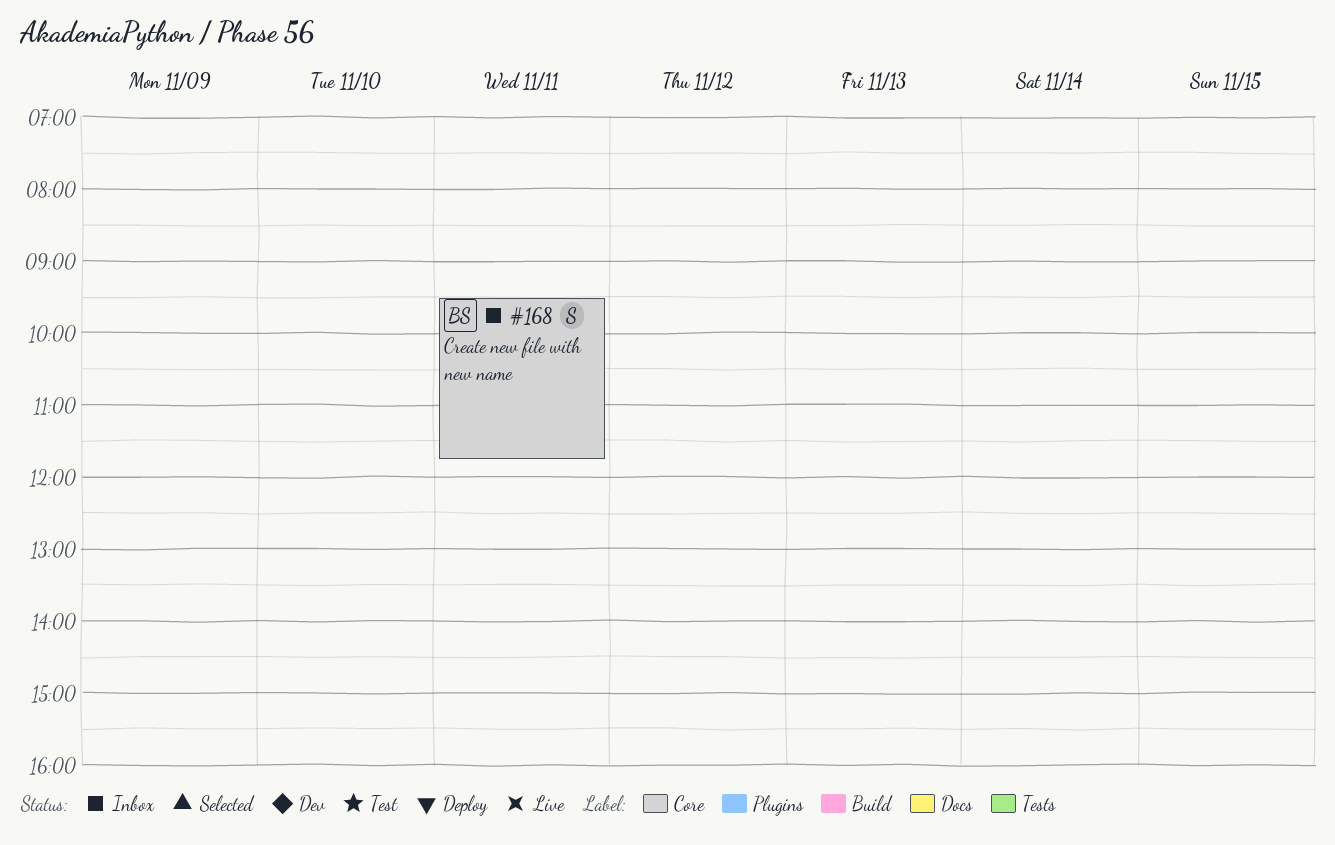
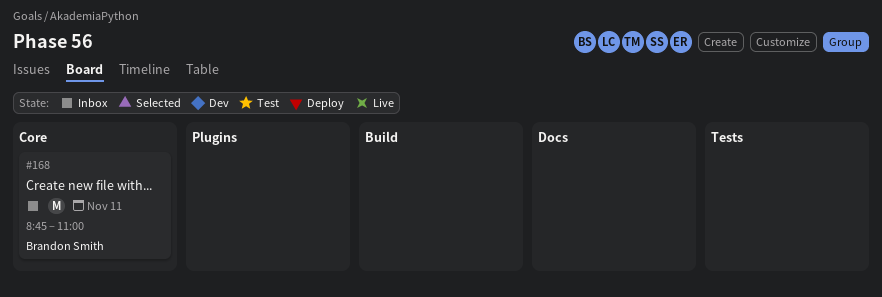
#168, estimate: S -> M
#168, begins: 09:30 -> 08:45
#168, ends: 11:45 -> 11:00

